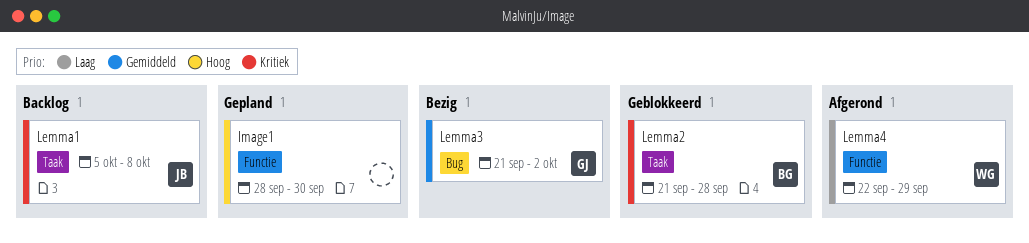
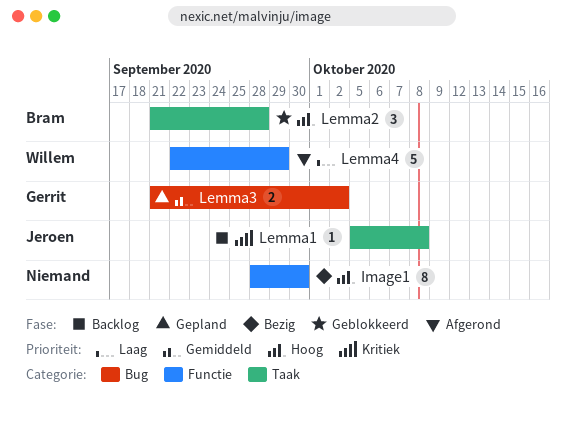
Image1, status: Gepland -> Bezig
Lemma2, priority: Kritiek -> Hoog
Lemma3, status: Bezig -> Gepland

